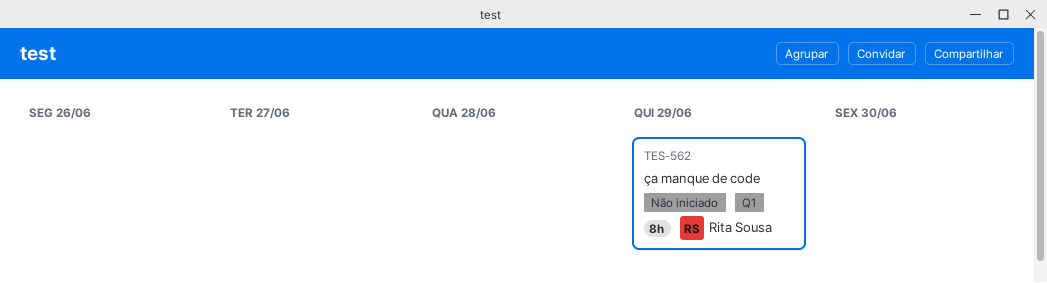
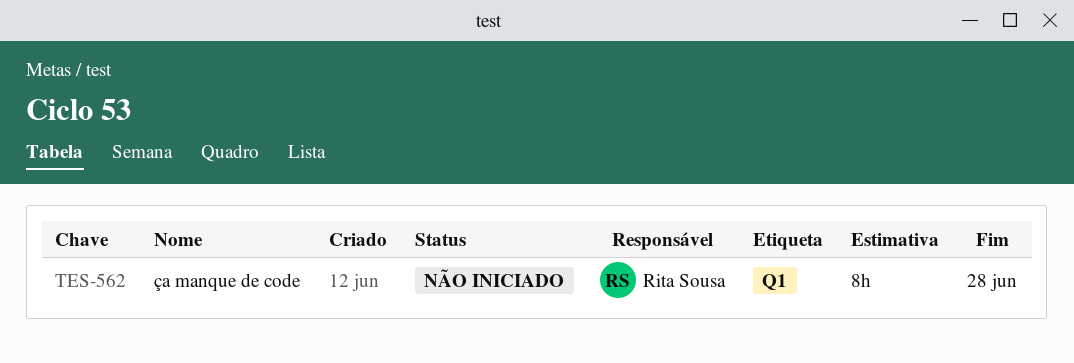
TES-562, due: Jun 29 -> Jun 28

